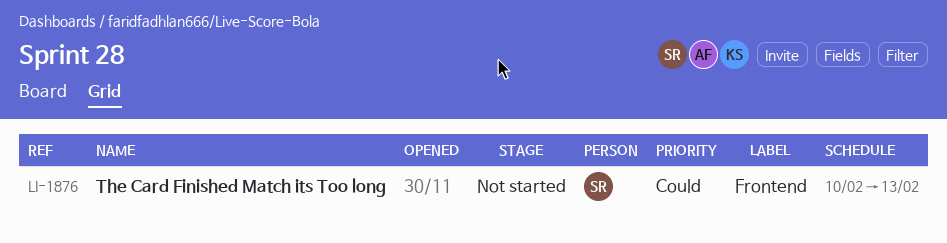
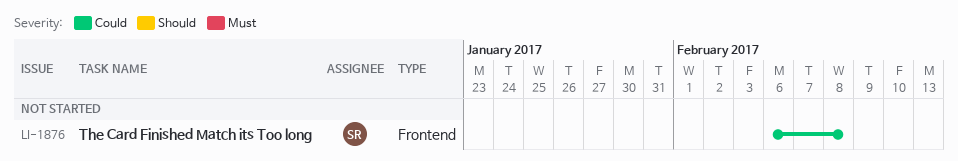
LI-1876, start: Feb 10 -> Feb 6
LI-1876, due: Feb 13 -> Feb 8

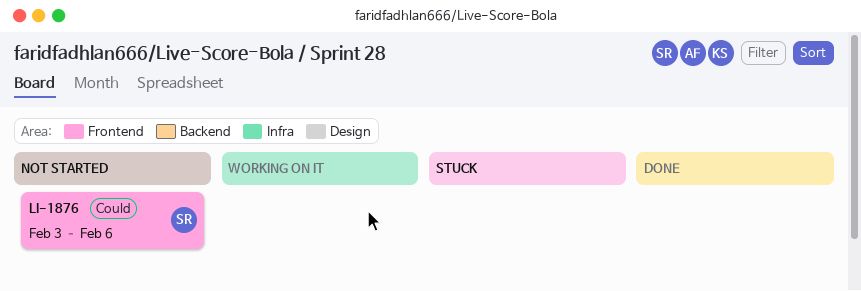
LI-1876, start: Feb 6 -> Feb 3
LI-1876, due: Feb 8 -> Feb 6

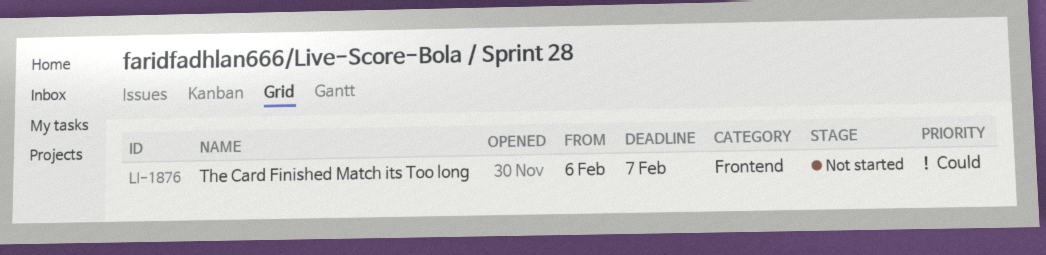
LI-1876, start: Feb 3 -> Feb 6
LI-1876, due: Feb 6 -> Feb 7

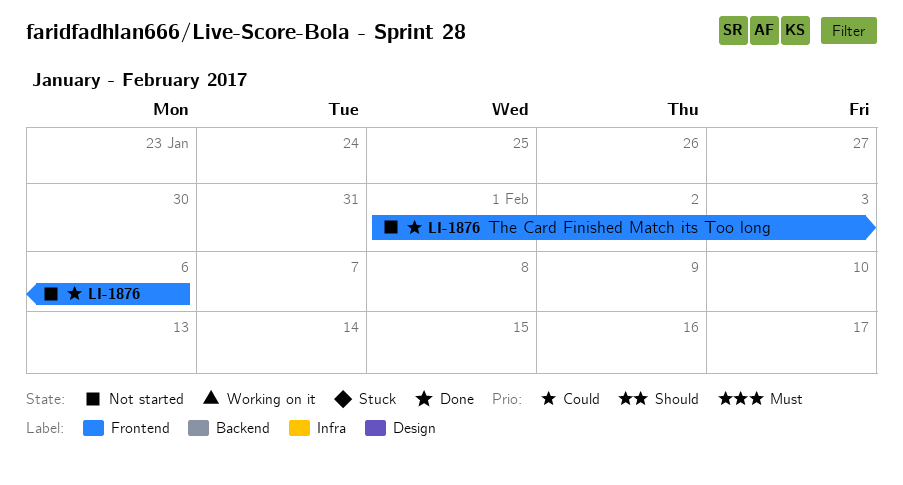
LI-1876, start: Feb 6 -> Feb 1
LI-1876, due: Feb 7 -> Feb 6

